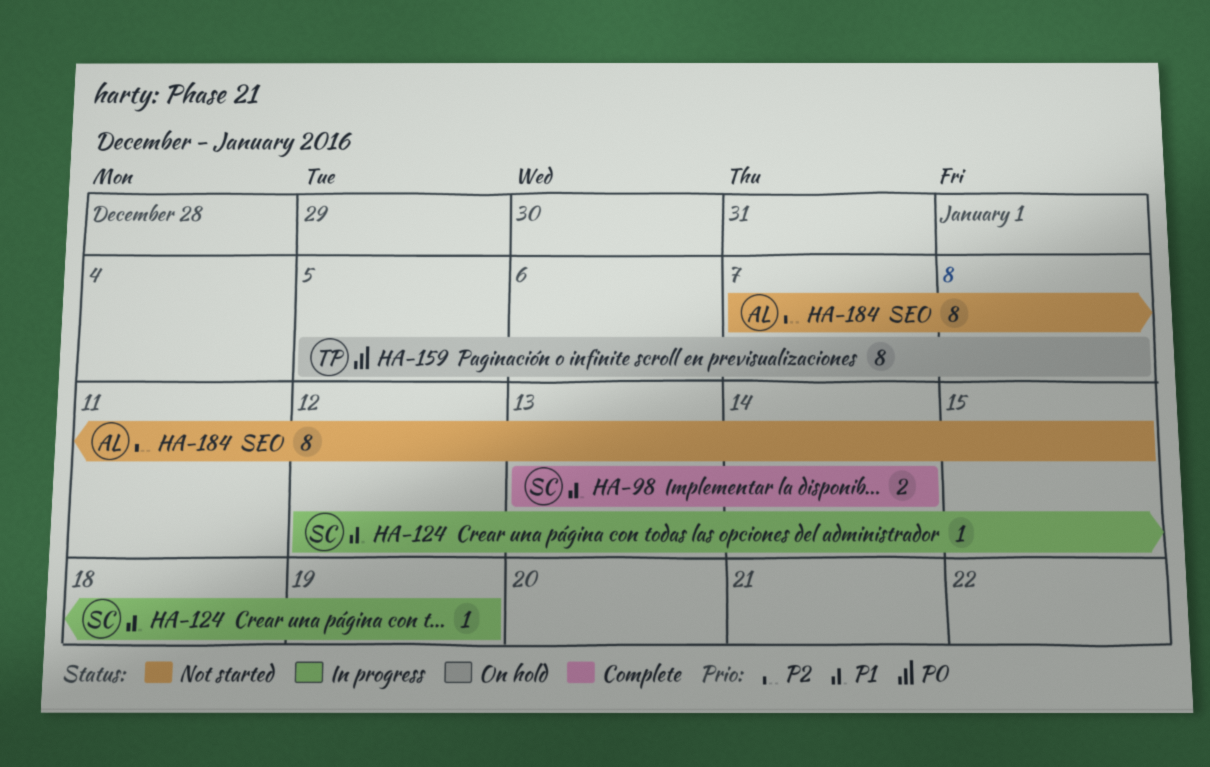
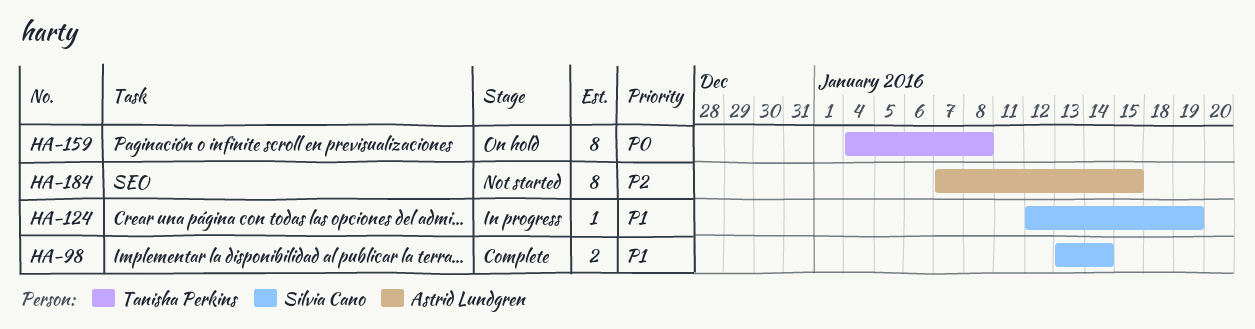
HA-159, start: Jan 5 -> Jan 4

